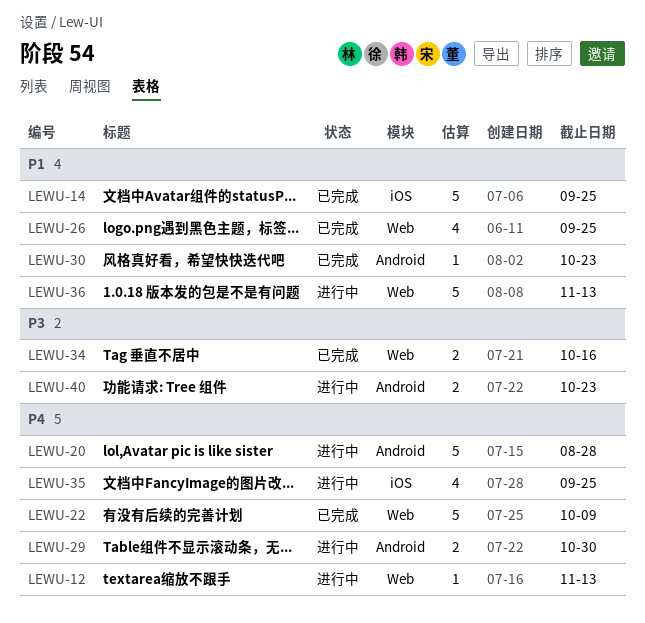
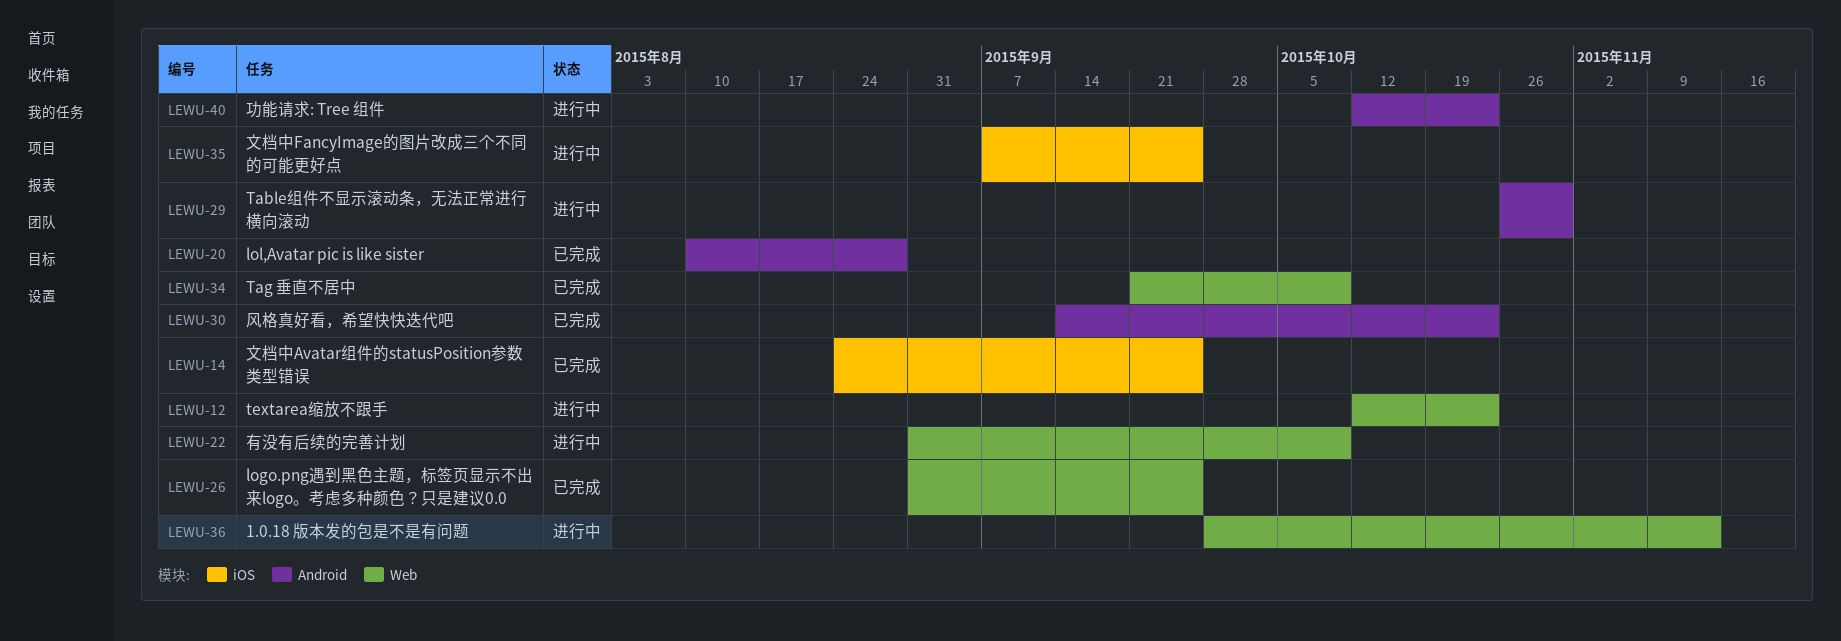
LEWU-12, due: Nov 13 -> Oct 23
LEWU-20, status: 进行中 -> 已完成
LEWU-22, status: 已完成 -> 进行中
LEWU-34, due: Oct 16 -> Oct 9

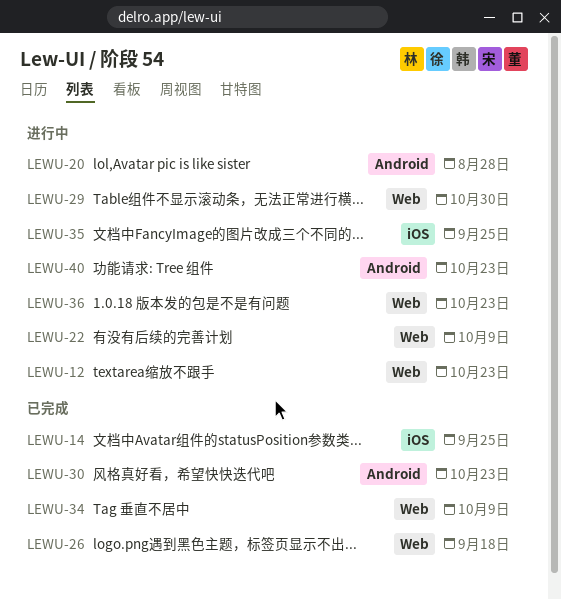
LEWU-20, status: 已完成 -> 进行中
LEWU-26, due: Sep 25 -> Sep 18
LEWU-29, label: Android -> Web
LEWU-36, due: Nov 13 -> Oct 23

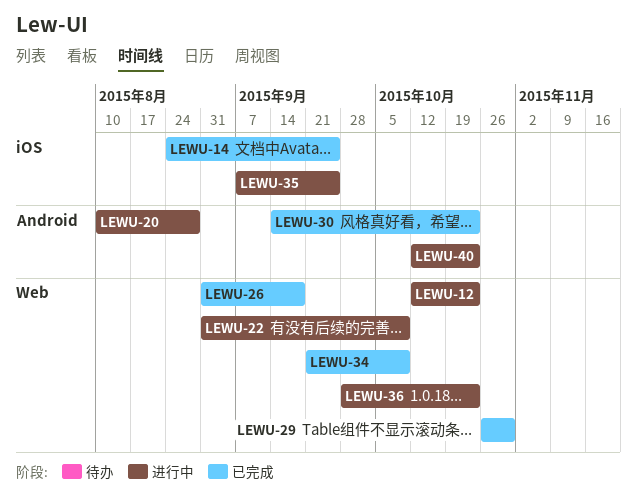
LEWU-29, status: 进行中 -> 已完成

